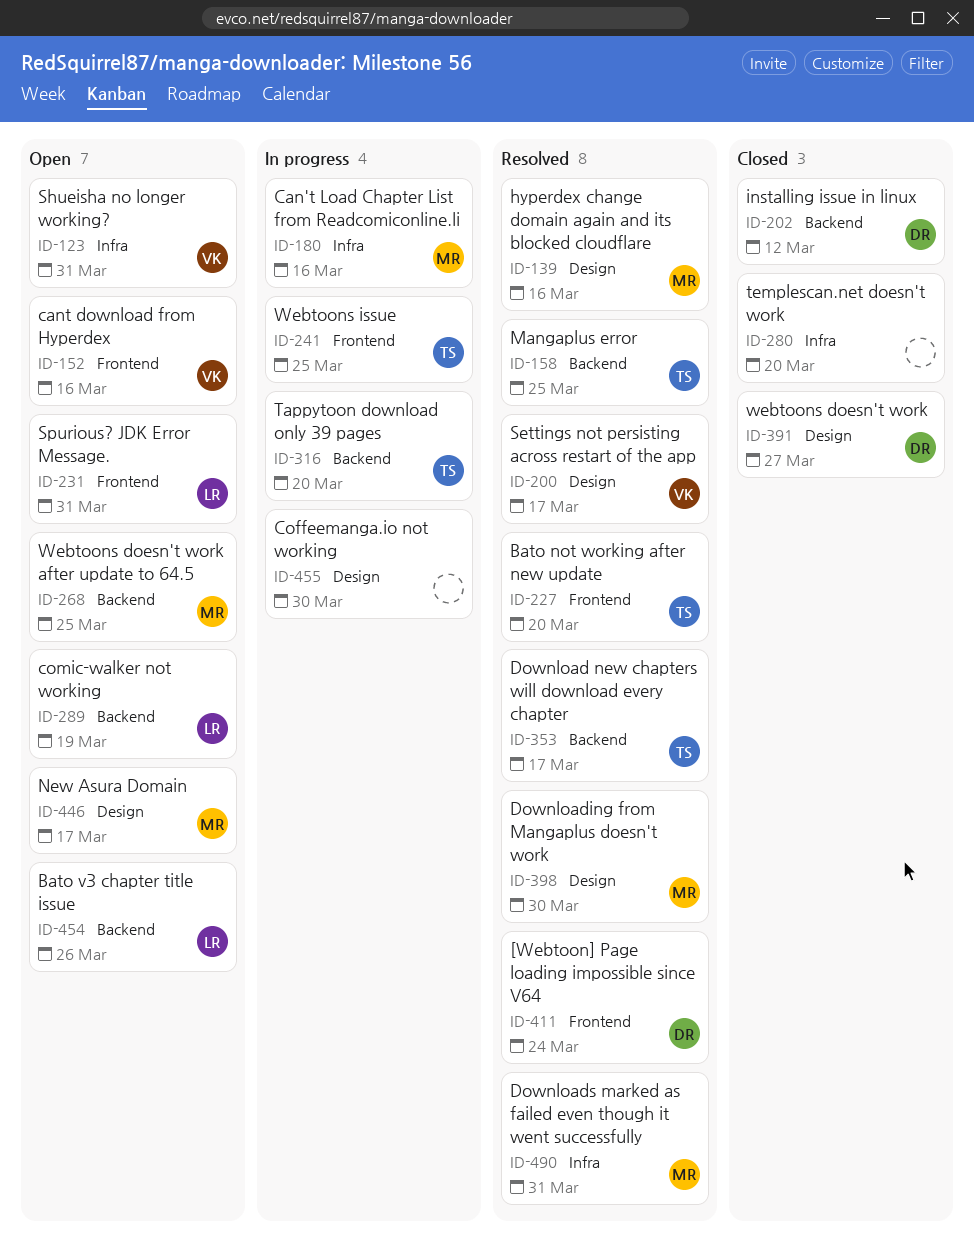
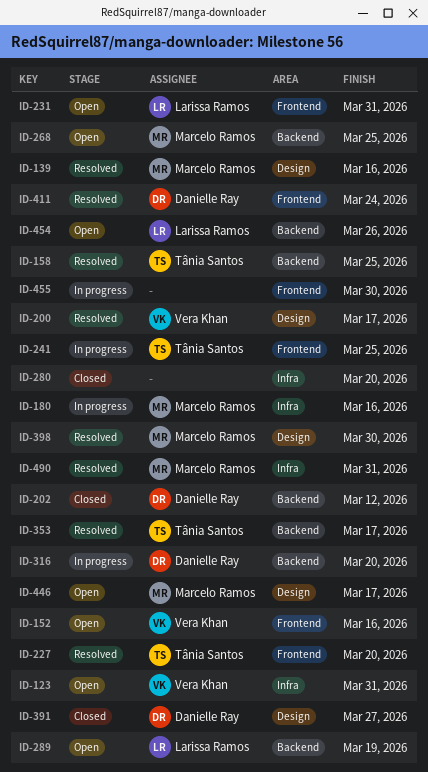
ID-316, owner: Tânia Santos -> Danielle Ray
ID-455, label: Design -> Frontend

